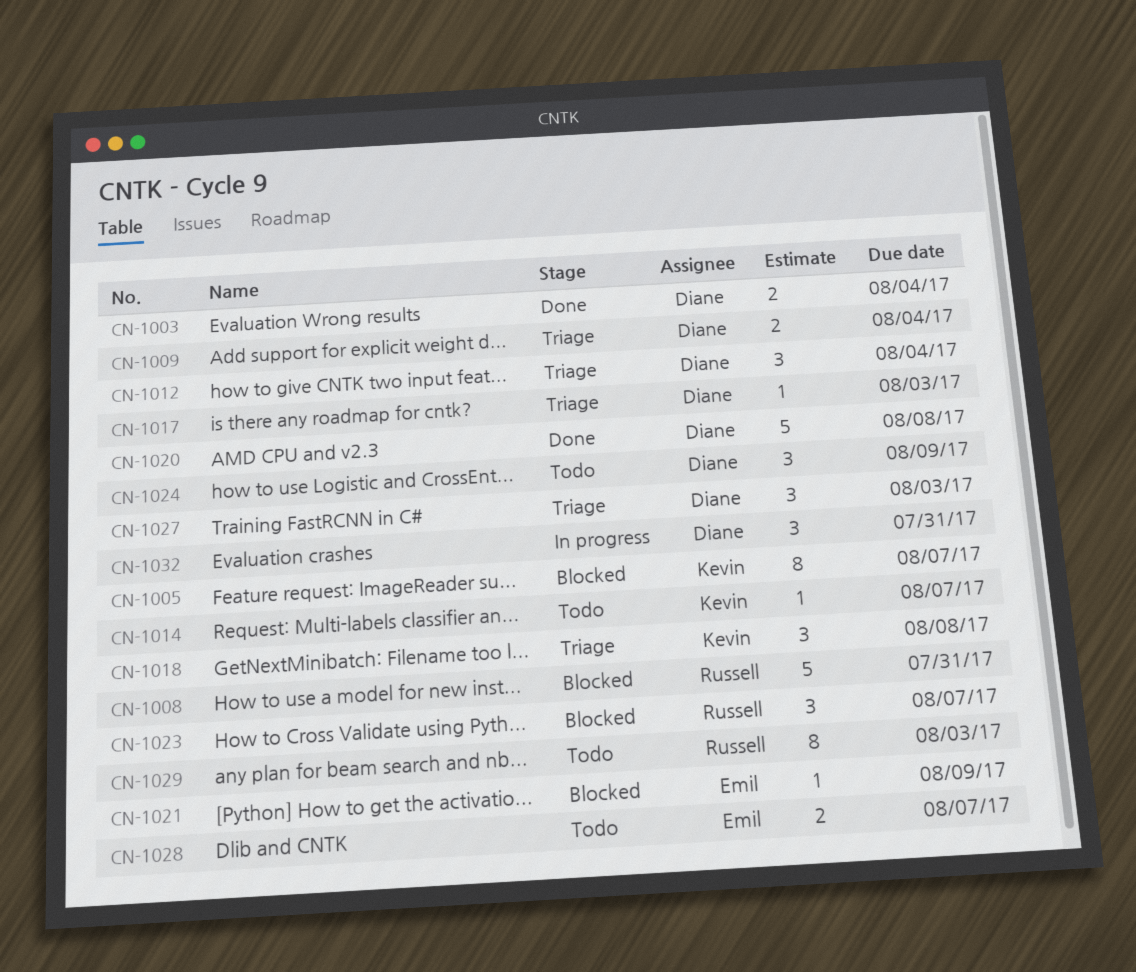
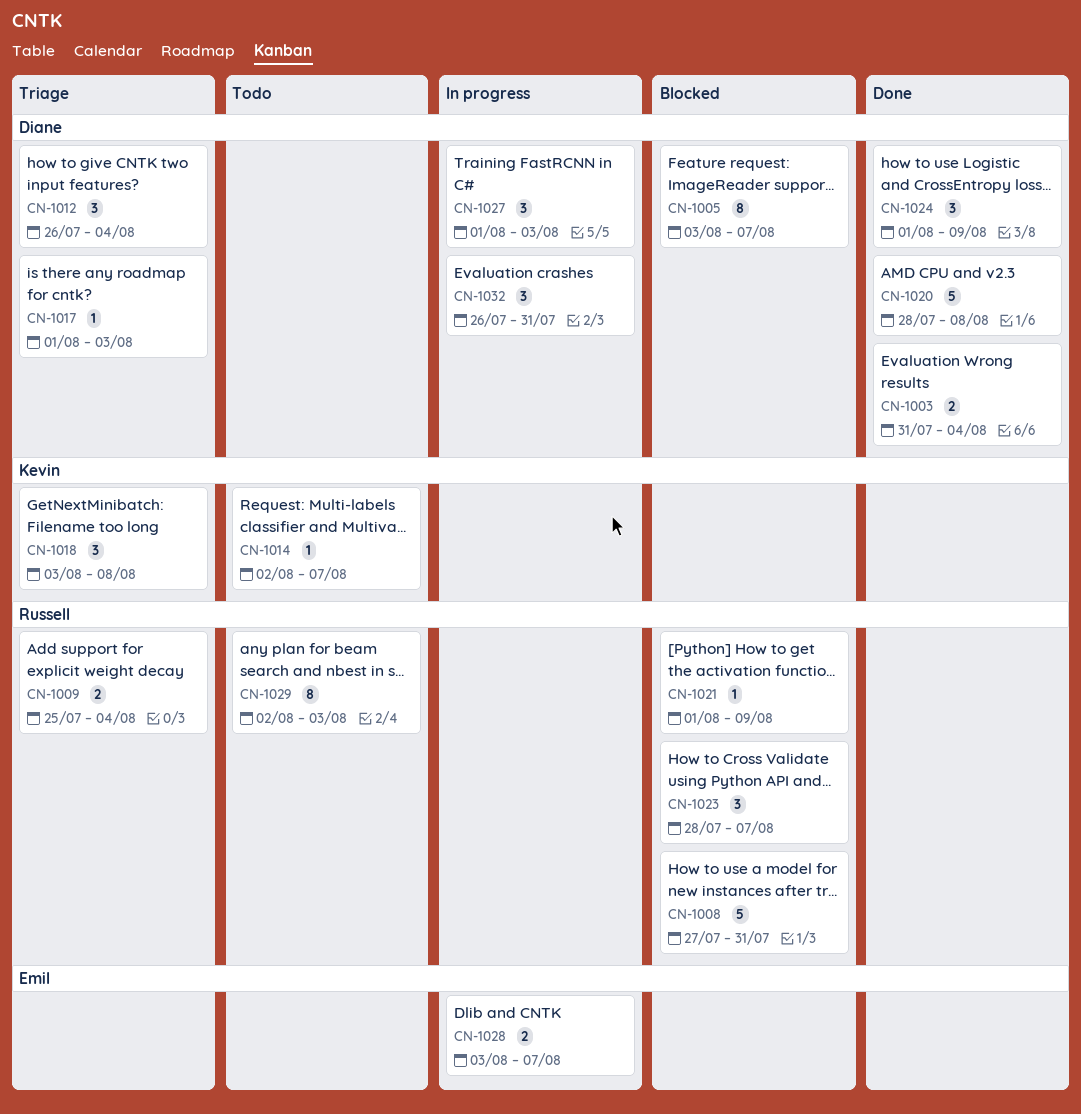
CN-1005, owner: Kevin -> Diane
CN-1009, owner: Diane -> Russell
CN-1021, owner: Emil -> Russell
CN-1024, status: Todo -> Done
CN-1027, status: Triage -> In progress
CN-1028, status: Todo -> In progress

